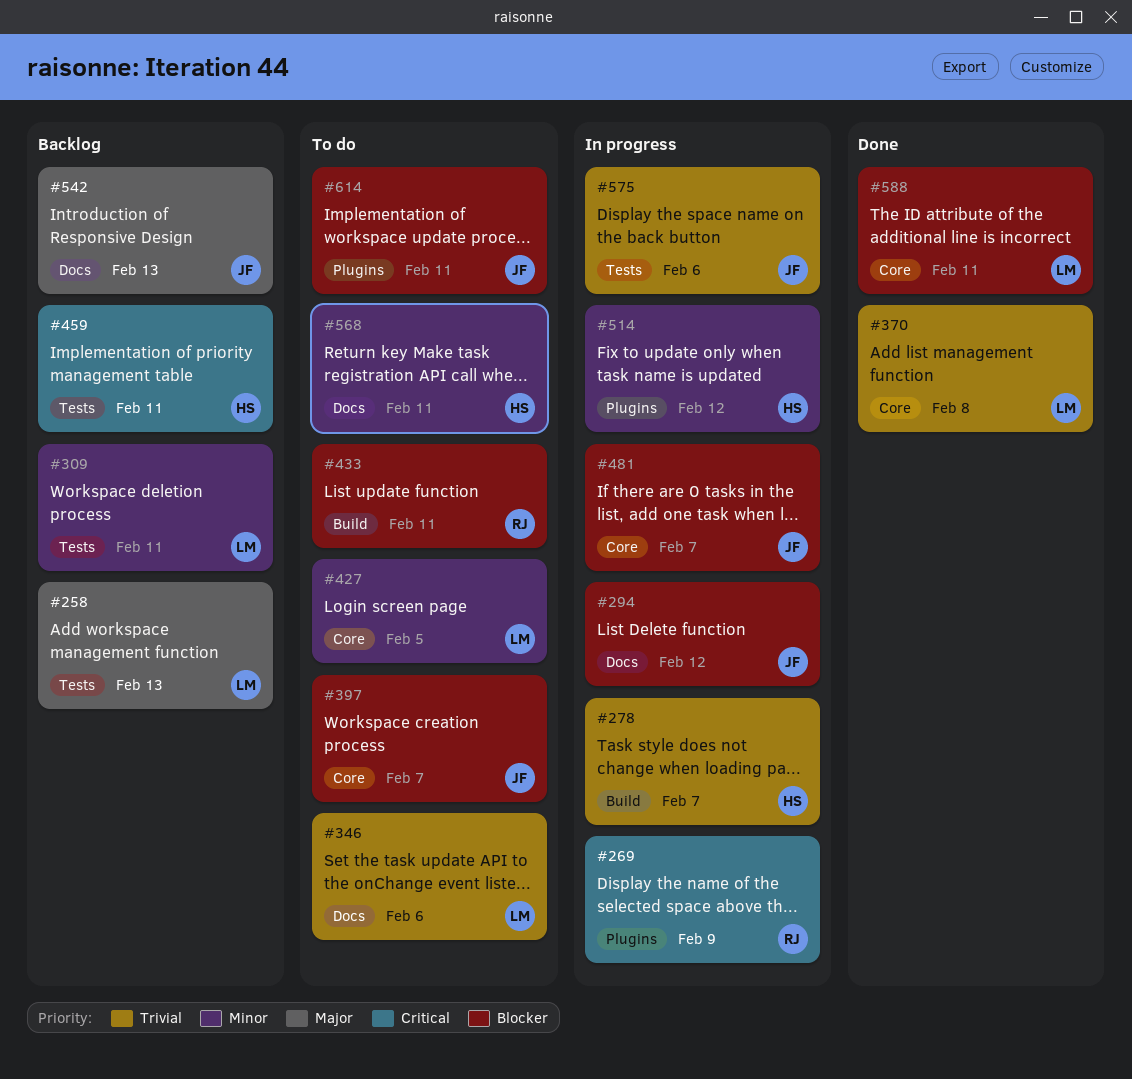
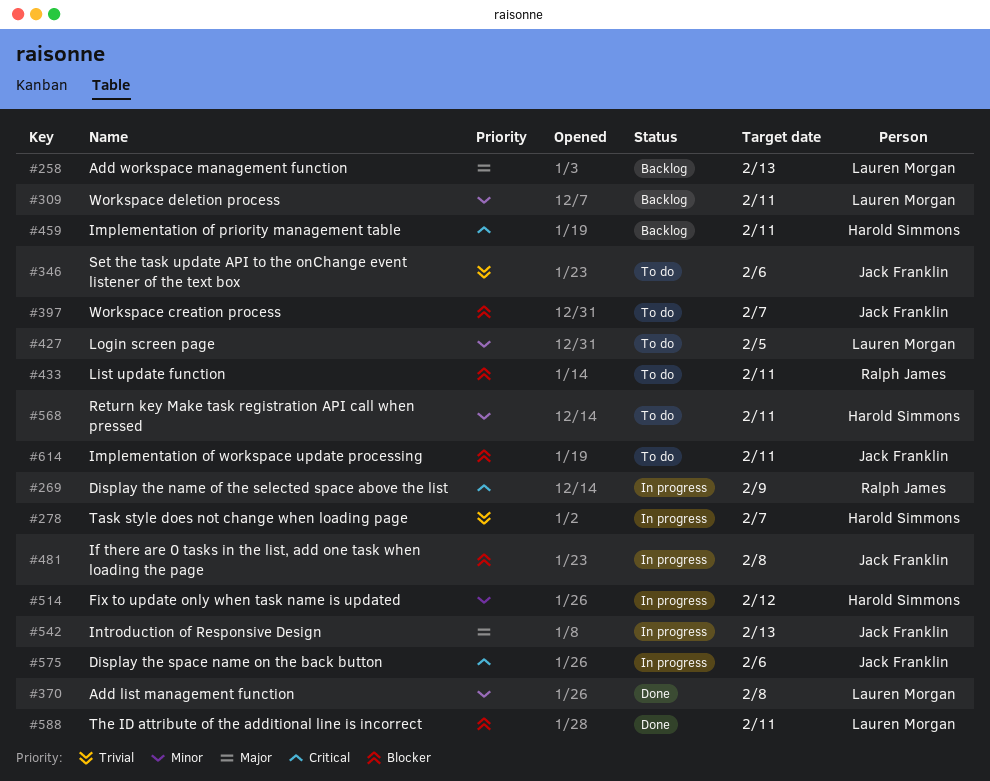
#294: present -> none
#346, owner: Lauren Morgan -> Jack Franklin
#370, priority: Trivial -> Minor
#481, due: Feb 7 -> Feb 8
#542, status: Backlog -> In progress
#575, priority: Trivial -> Critical

